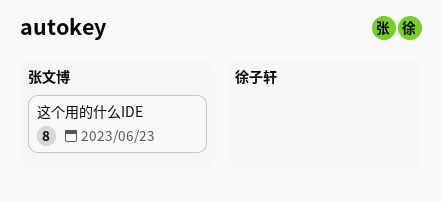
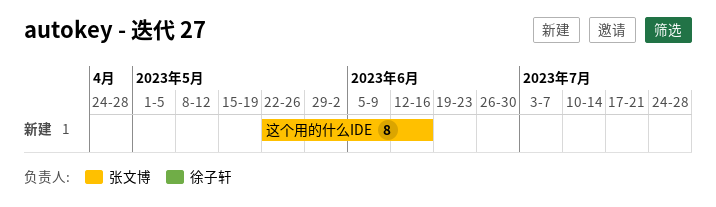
这个用的什么IDE, due: Jun 23 -> Jun 16

